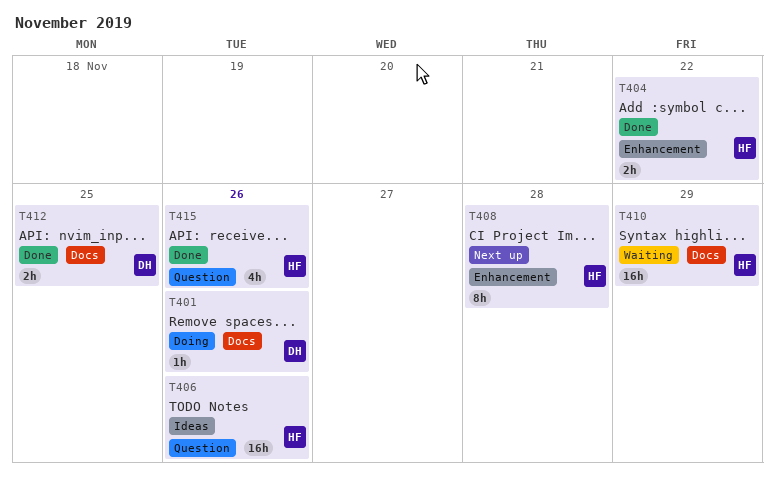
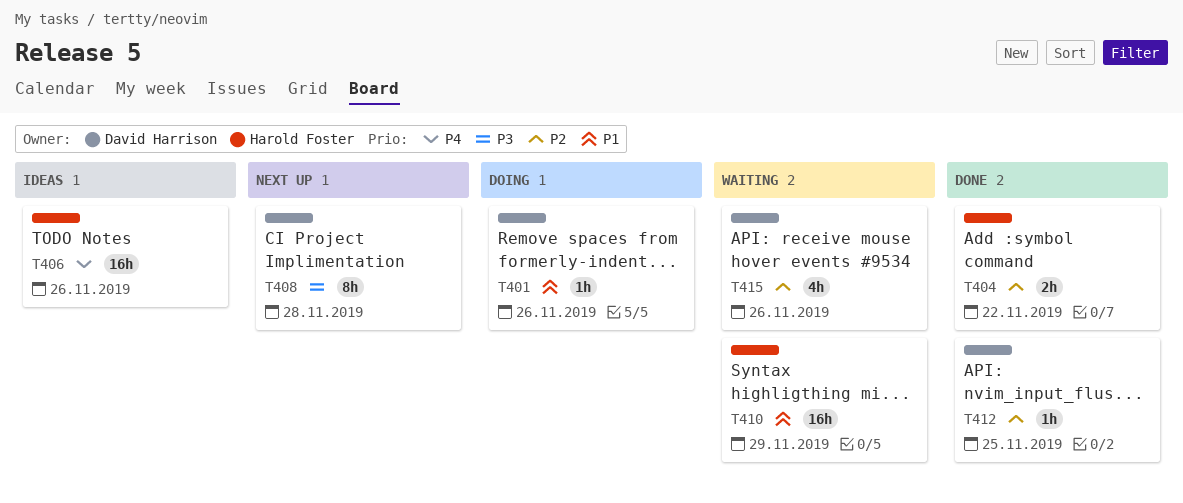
T408, owner: Harold Foster -> David Harrison
T412, estimate: 2h -> 1h
T415, status: Done -> Waiting
T415, owner: Harold Foster -> David Harrison

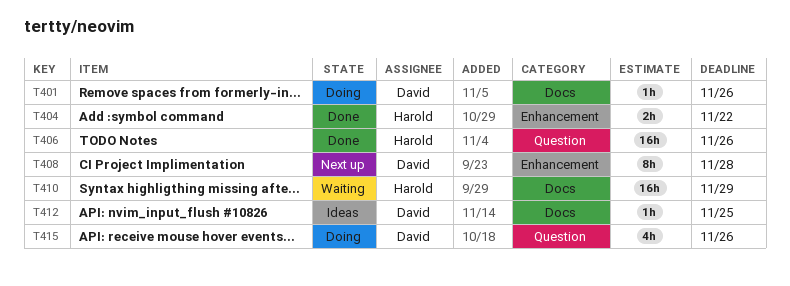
T406, status: Ideas -> Done
T412, status: Done -> Ideas
T415, status: Waiting -> Doing

